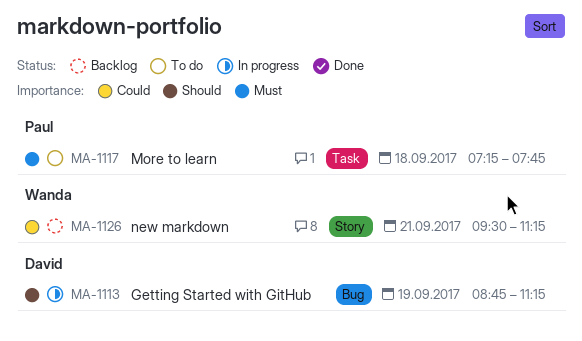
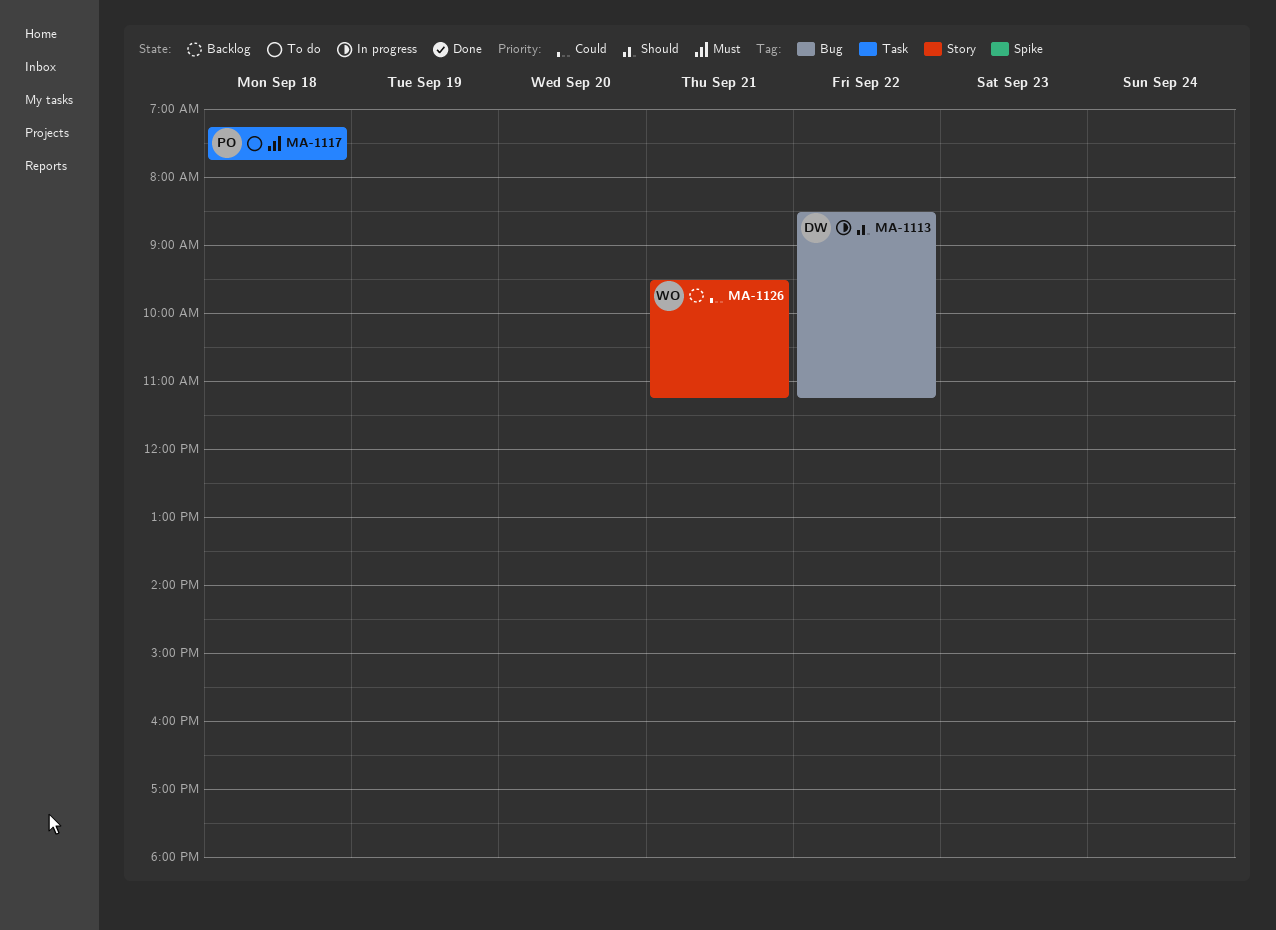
MA-1113, day: Sep 19 -> Sep 22
MA-1113, begins: 08:45 -> 08:30

